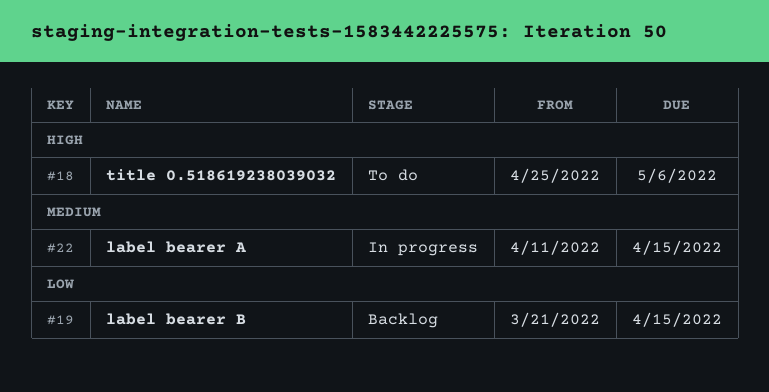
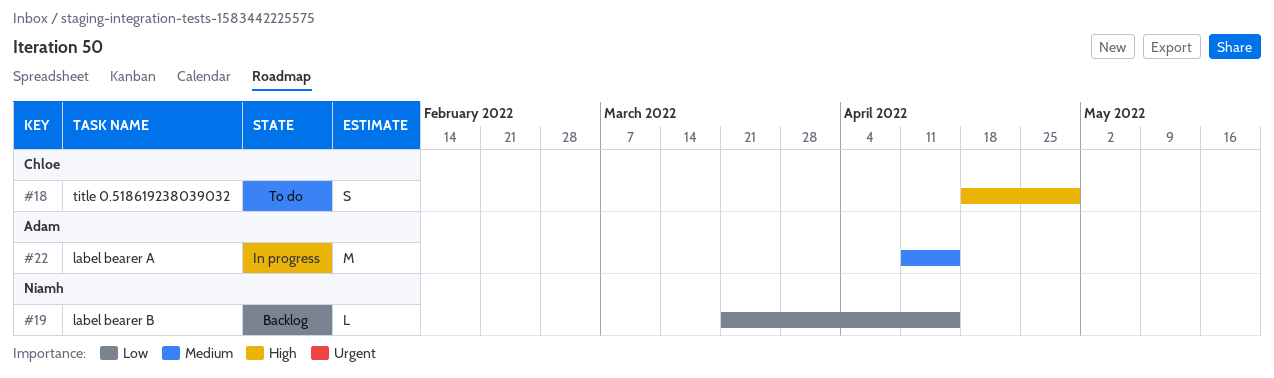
#18, start: Apr 25 -> Apr 18
#18, due: May 6 -> Apr 29

